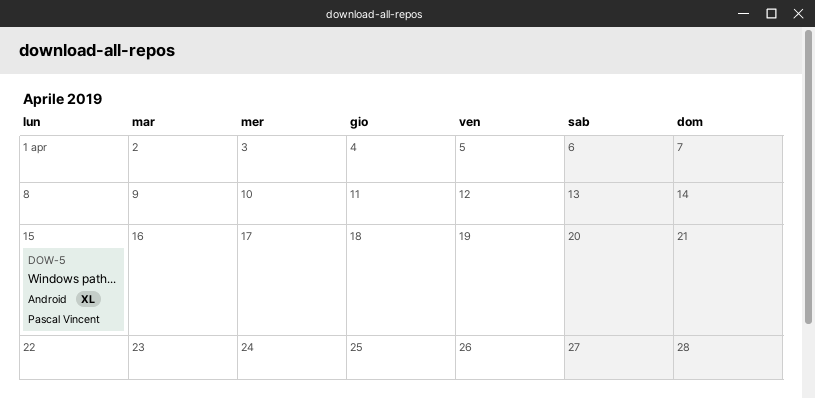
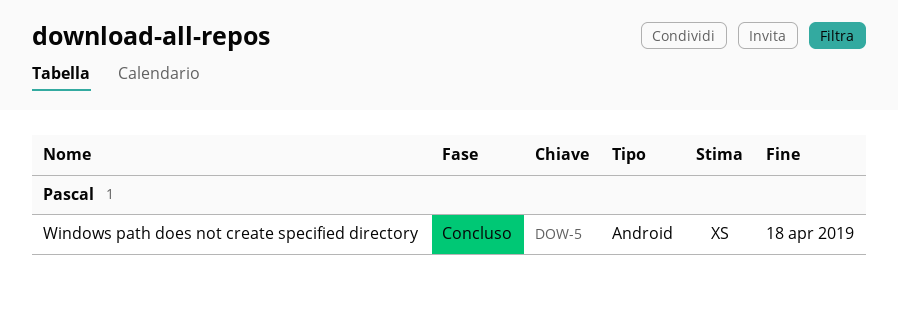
DOW-5, estimate: XL -> XS
DOW-5, due: Apr 15 -> Apr 18

